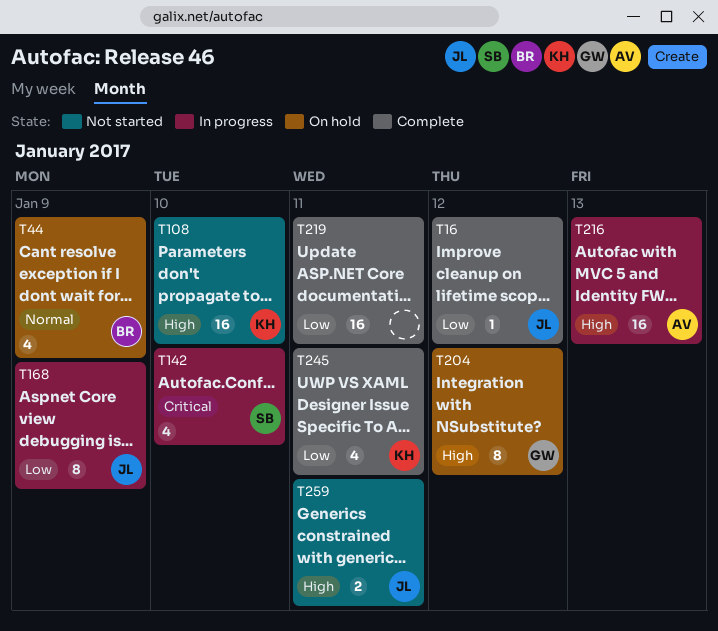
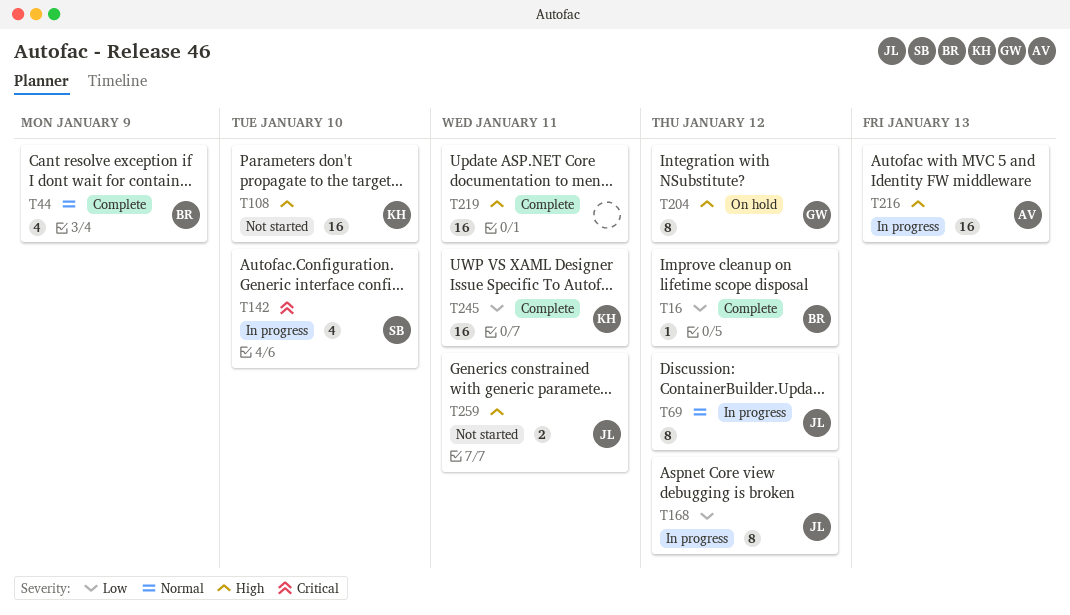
T16, owner: JL -> BR
T44, status: On hold -> Complete
T69: none -> present
T168, due: Jan 9 -> Jan 12
T219, priority: Low -> High
T245, estimate: 4 -> 16

